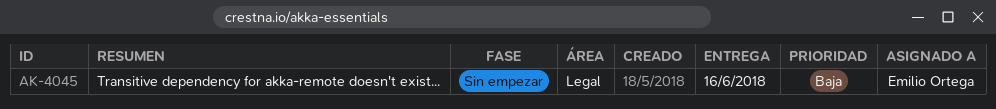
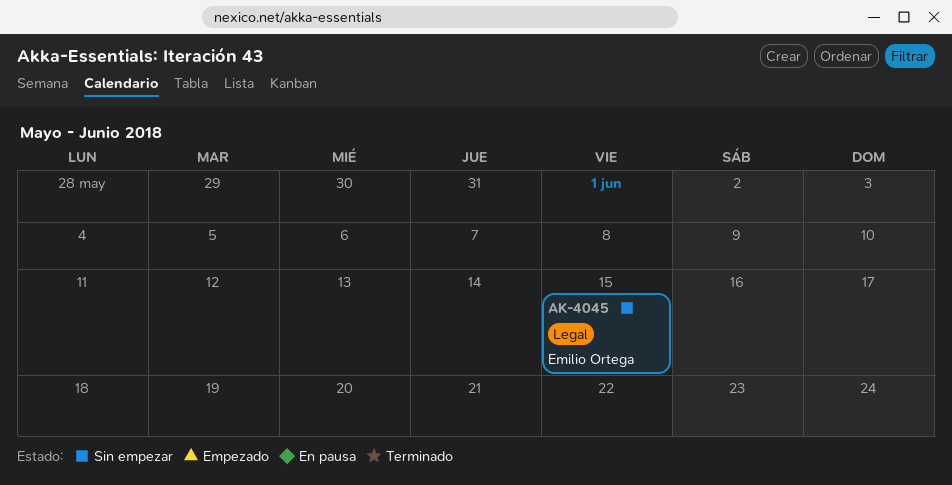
AK-4045, due: Jun 16 -> Jun 15

